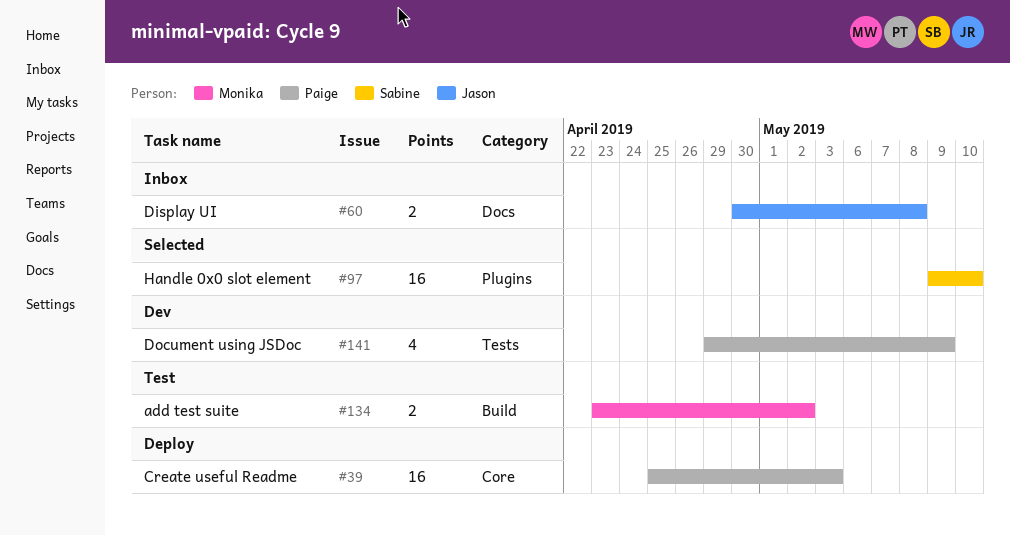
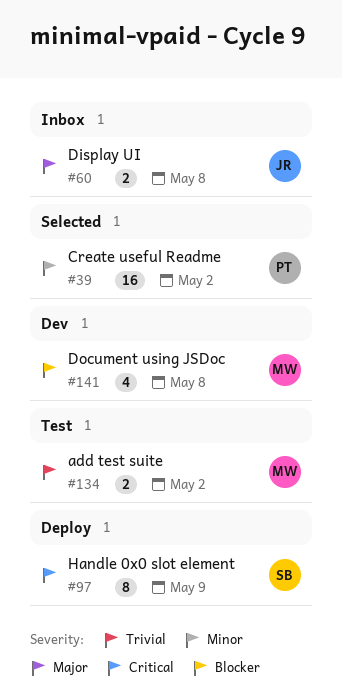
#39, status: Deploy -> Selected
#39, due: May 3 -> May 2
#97, status: Selected -> Deploy
#97, estimate: 16 -> 8
#97, due: May 10 -> May 9
#141, owner: Paige -> Monika
#141, due: May 9 -> May 8

